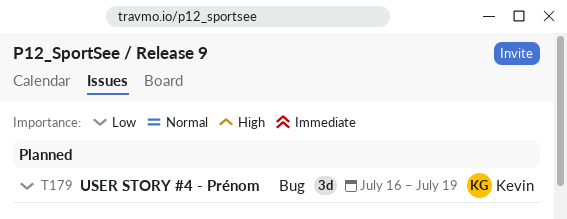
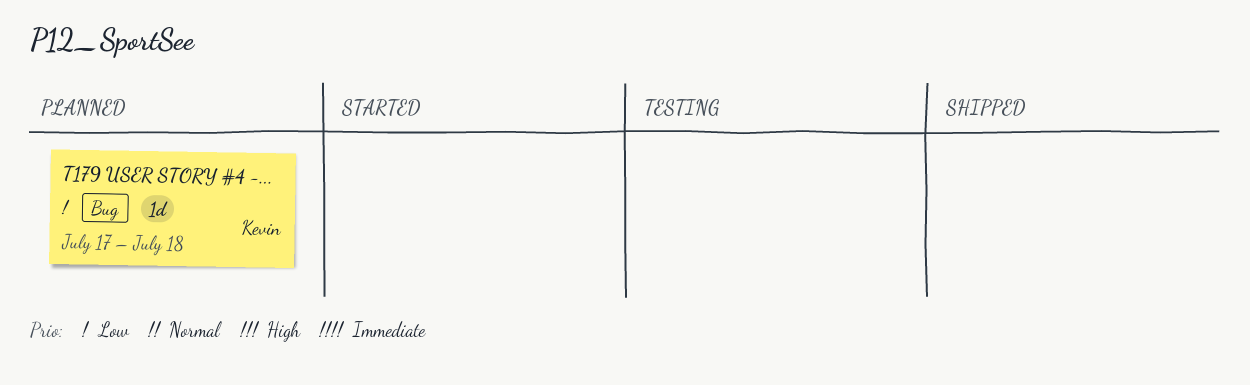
T179, estimate: 3d -> 1d
T179, start: Jul 16 -> Jul 17
T179, due: Jul 19 -> Jul 18

